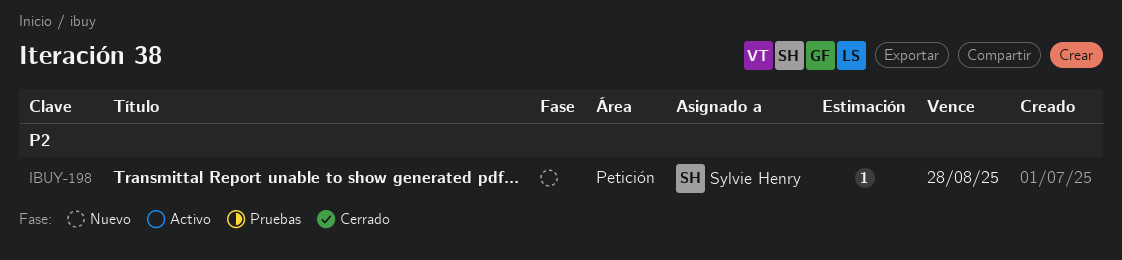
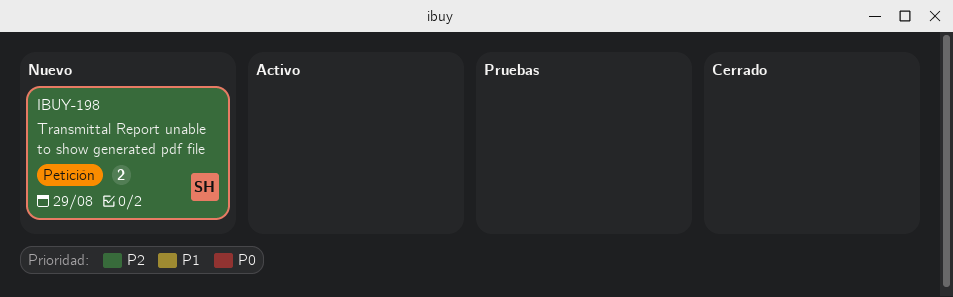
IBUY-198, estimate: 1 -> 2
IBUY-198, due: Aug 28 -> Aug 29

